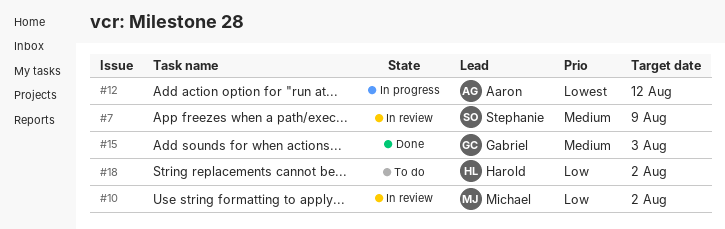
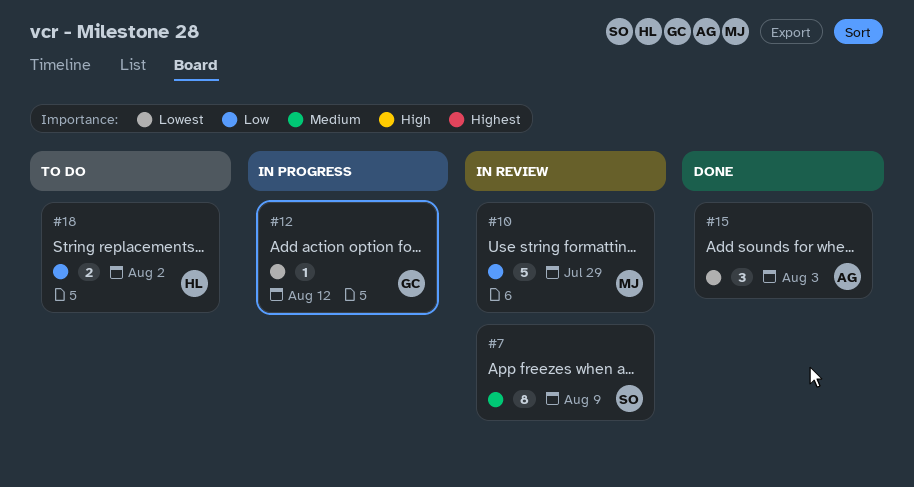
#10, due: Aug 2 -> Jul 29
#12, owner: Aaron -> Gabriel
#15, owner: Gabriel -> Aaron
#15, priority: Medium -> Lowest

